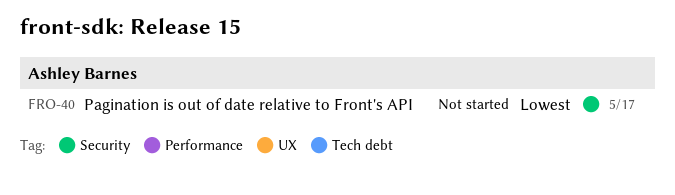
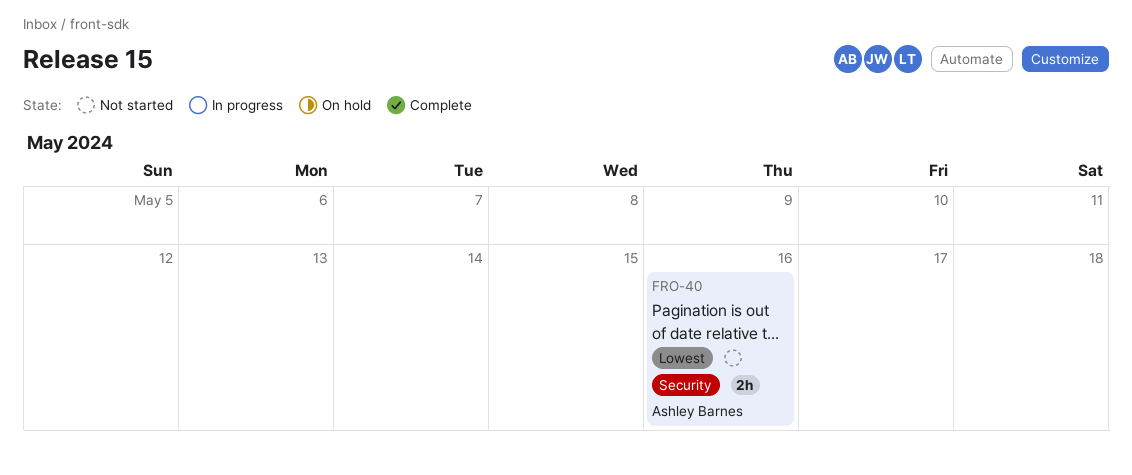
FRO-40, due: May 17 -> May 16

